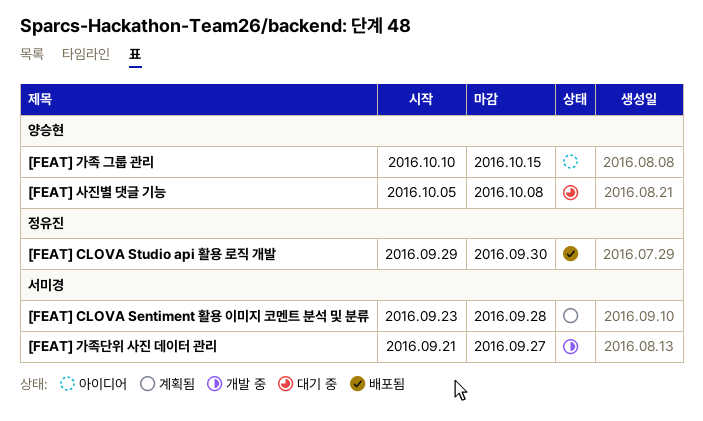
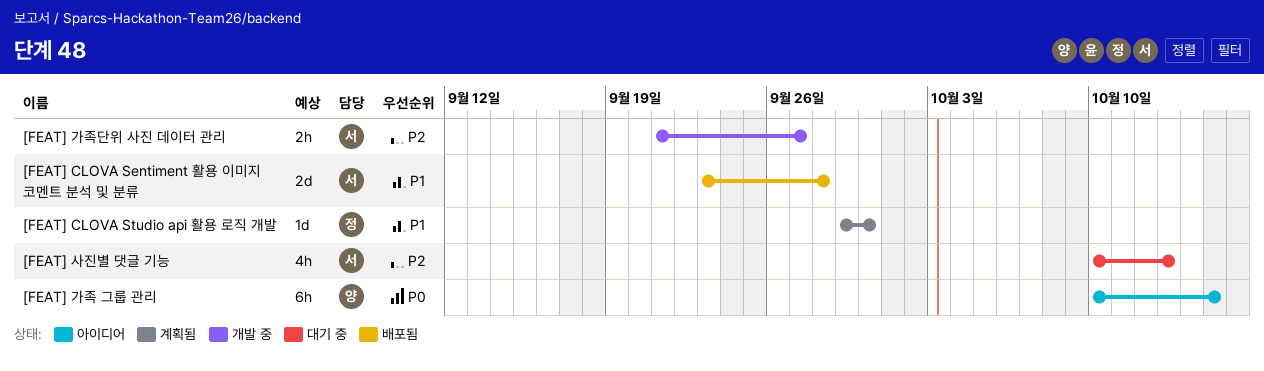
[FEAT] CLOVA Sentiment 활용 이미지 코멘트 분석 및 분류, status: 계획됨 -> 배포됨
[FEAT] CLOVA Studio api 활용 로직 개발, status: 배포됨 -> 계획됨
[FEAT] 사진별 댓글 기능, owner: 양승현 -> 서미경
[FEAT] 사진별 댓글 기능, start: Oct 5 -> Oct 10
[FEAT] 사진별 댓글 기능, due: Oct 8 -> Oct 13

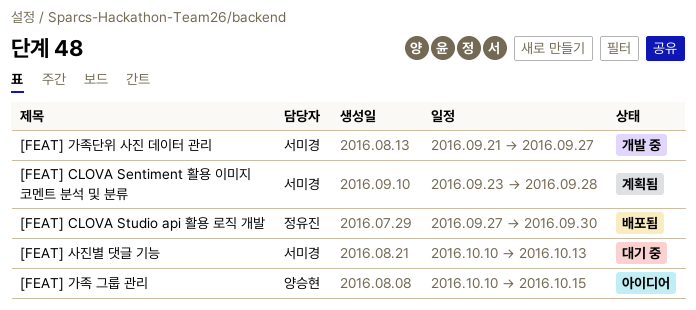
[FEAT] CLOVA Sentiment 활용 이미지 코멘트 분석 및 분류, status: 배포됨 -> 계획됨
[FEAT] CLOVA Studio api 활용 로직 개발, status: 계획됨 -> 배포됨
[FEAT] CLOVA Studio api 활용 로직 개발, start: Sep 29 -> Sep 27

